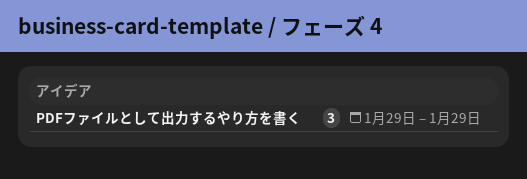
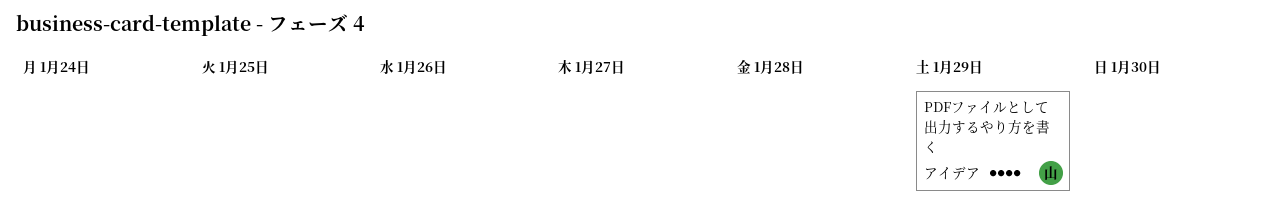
PDFファイルとして出力するやり方を書く, estimate: 3 -> 4

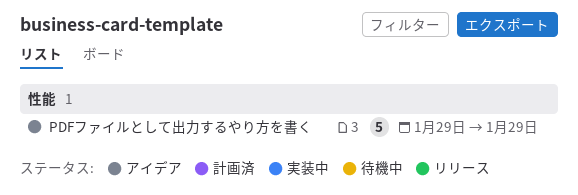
PDFファイルとして出力するやり方を書く, estimate: 4 -> 5

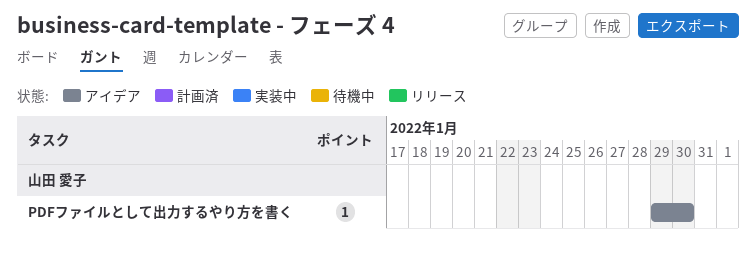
PDFファイルとして出力するやり方を書く, estimate: 5 -> 1
PDFファイルとして出力するやり方を書く, due: Jan 29 -> Jan 30

